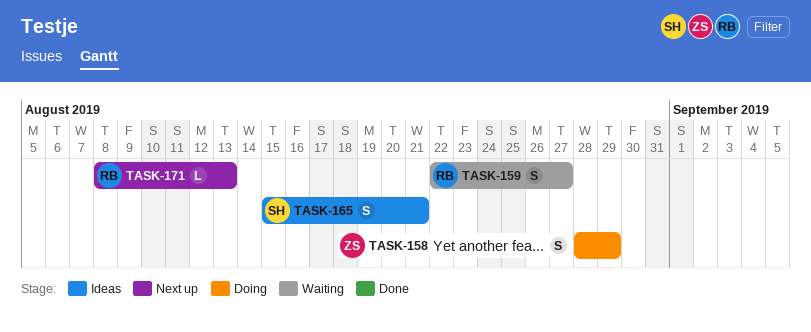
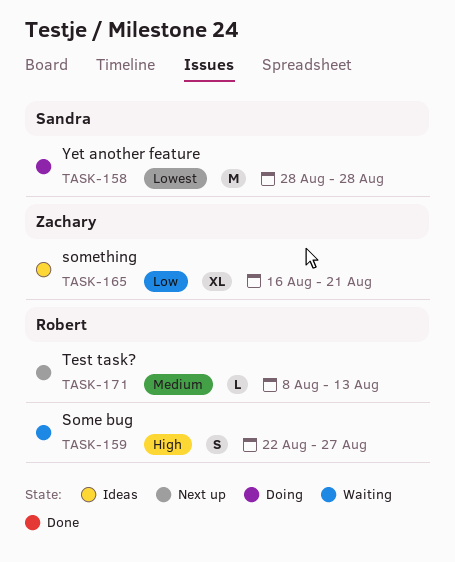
TASK-158, owner: Zachary -> Sandra
TASK-158, estimate: S -> M
TASK-158, due: Aug 29 -> Aug 28
TASK-165, owner: Sandra -> Zachary
TASK-165, estimate: S -> XL
TASK-165, start: Aug 15 -> Aug 16

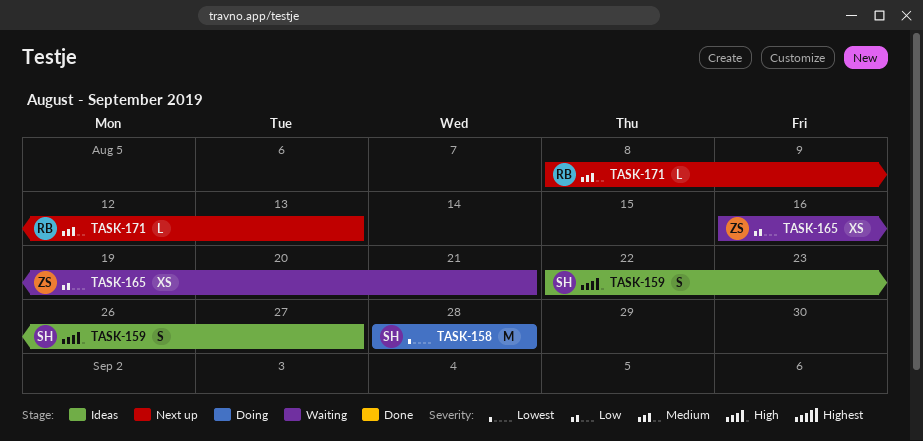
TASK-159, status: Waiting -> Ideas
TASK-159, owner: Robert -> Sandra
TASK-165, status: Ideas -> Waiting
TASK-165, estimate: XL -> XS

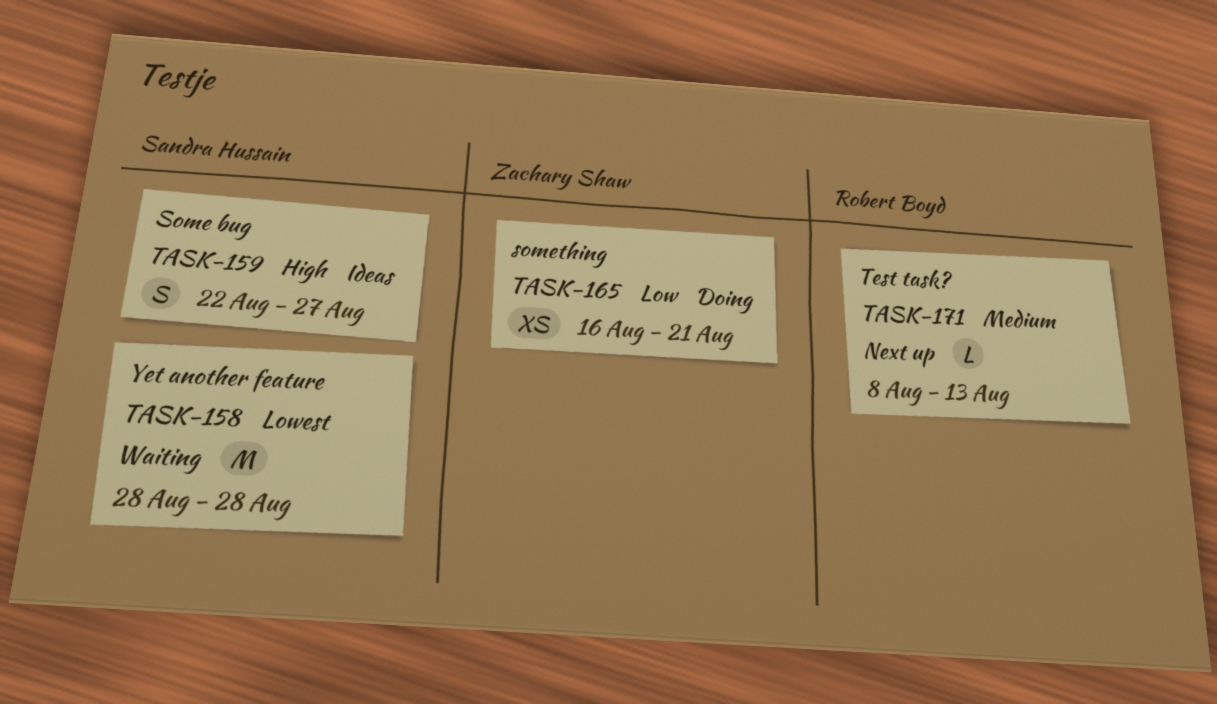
TASK-158, status: Doing -> Waiting
TASK-165, status: Waiting -> Doing

